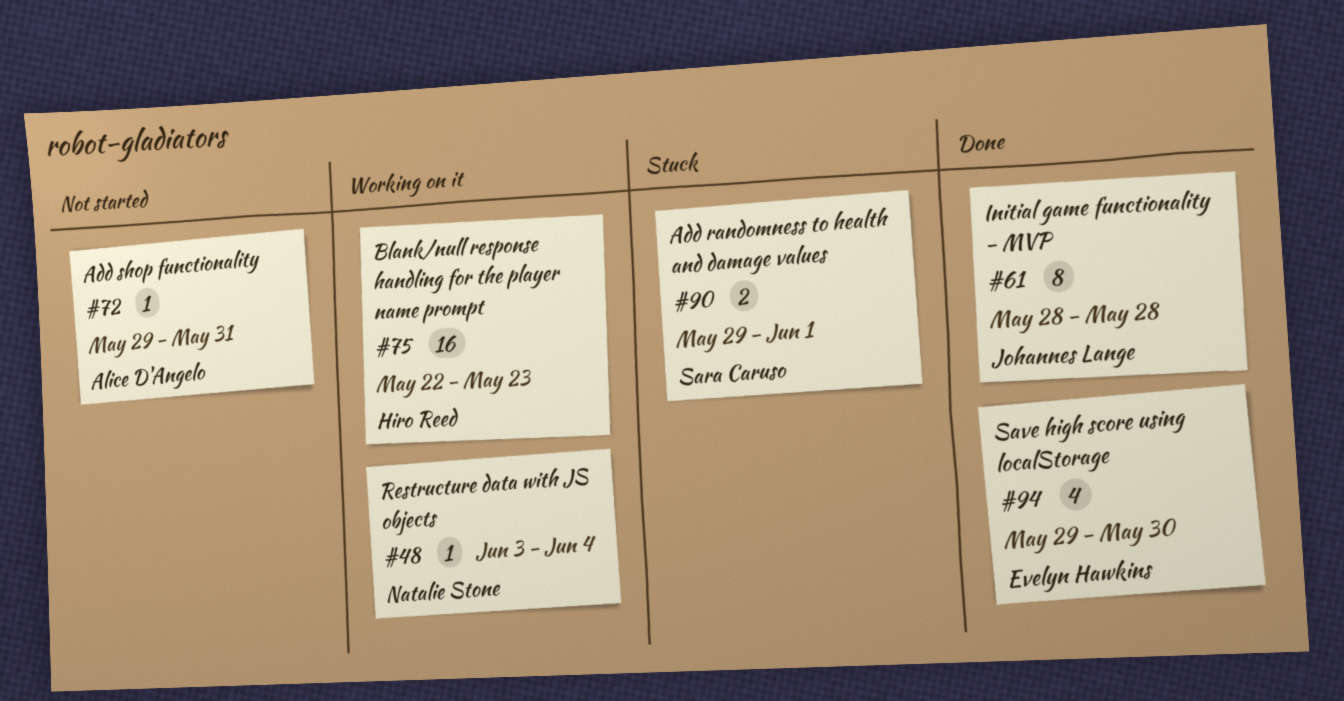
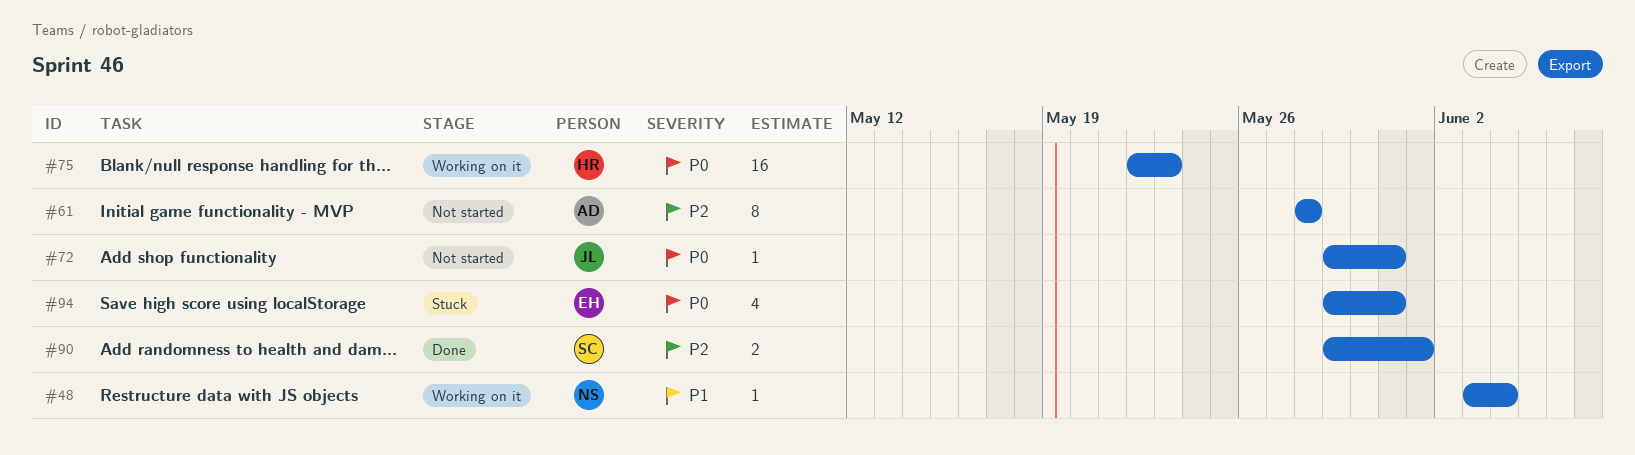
#61, status: Done -> Not started
#61, owner: Johannes Lange -> Alice D'Angelo
#72, owner: Alice D'Angelo -> Johannes Lange
#90, status: Stuck -> Done
#94, status: Done -> Stuck
#94, due: May 30 -> May 31

